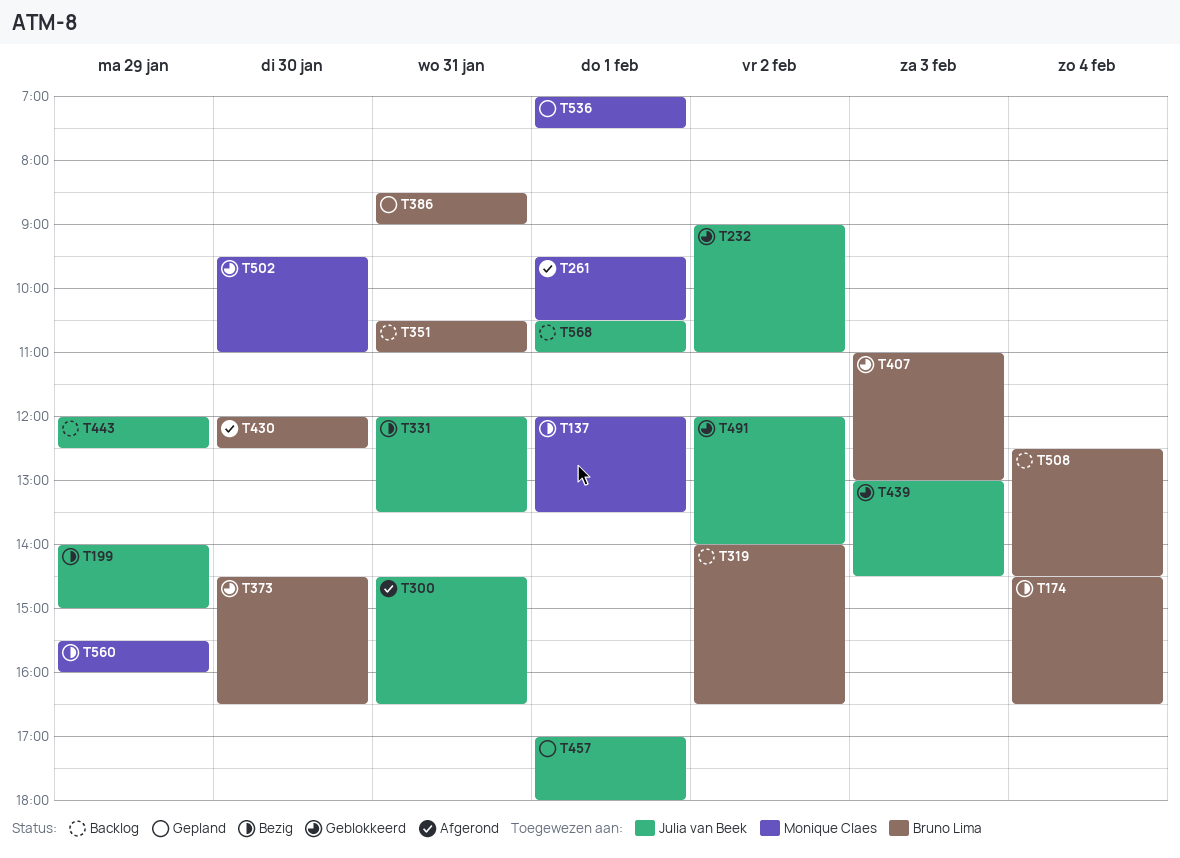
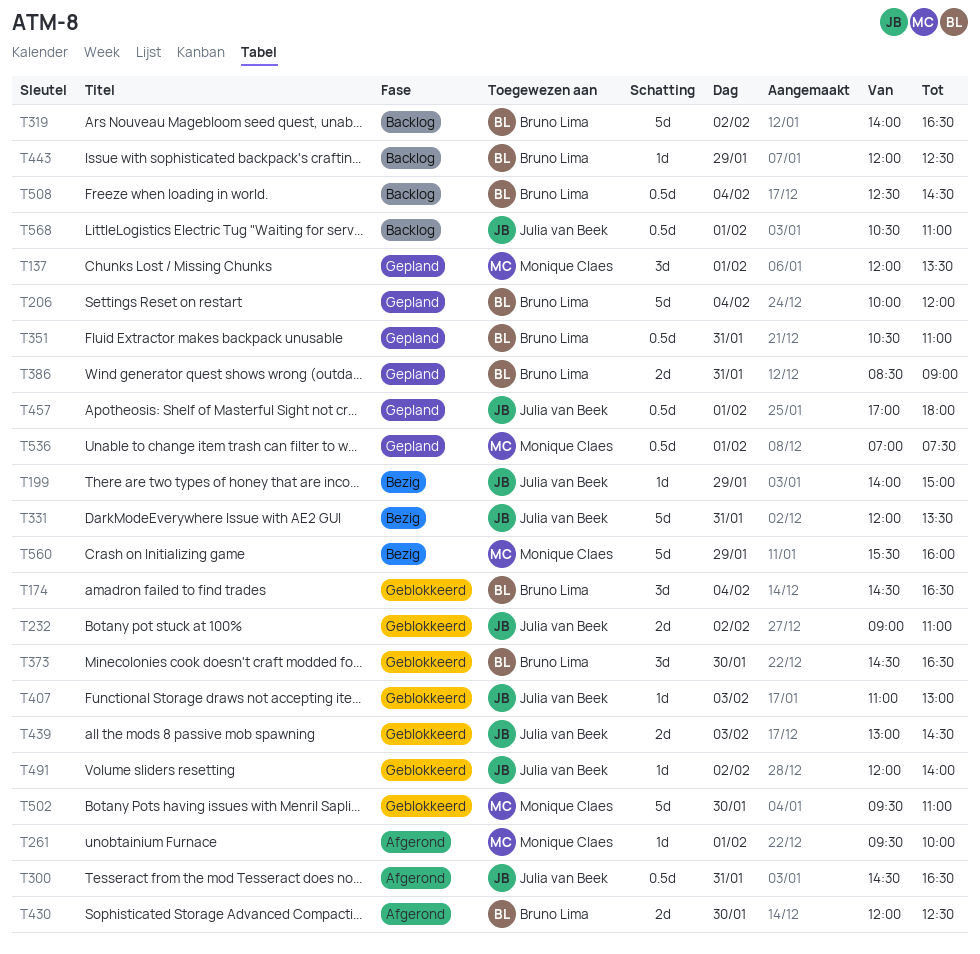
T137, status: Bezig -> Gepland
T174, status: Bezig -> Geblokkeerd
T206: none -> present
T261, ends: 10:30 -> 10:00
T351, status: Backlog -> Gepland
T407, owner: Bruno Lima -> Julia van Beek
T443, owner: Julia van Beek -> Bruno Lima

